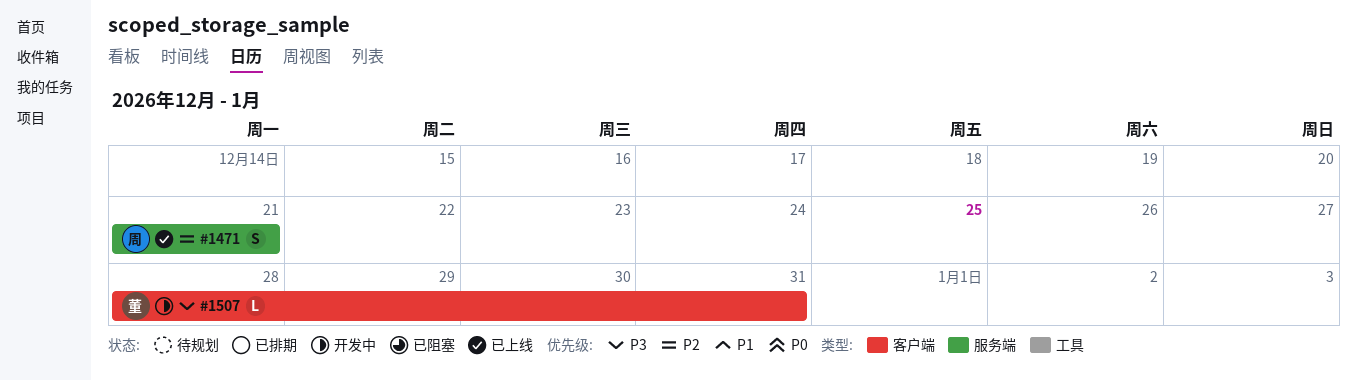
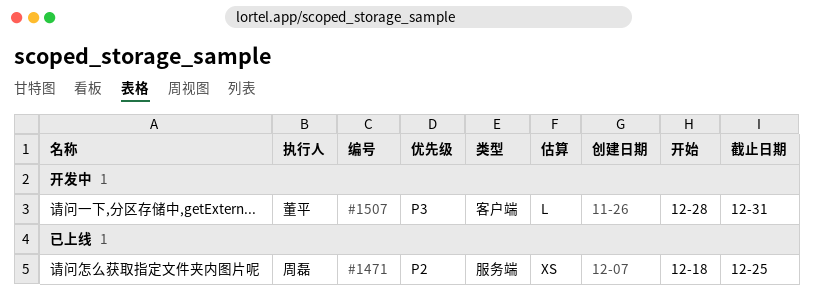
#1471, estimate: S -> XS
#1471, start: Dec 21 -> Dec 18
#1471, due: Dec 21 -> Dec 25

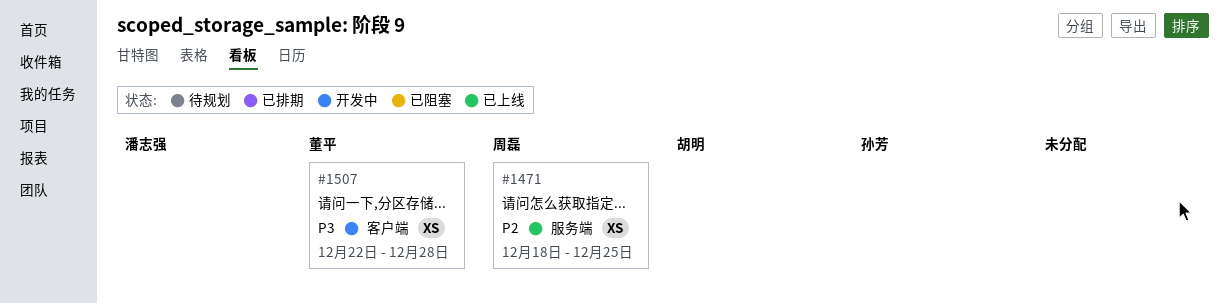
#1507, estimate: L -> XS
#1507, start: Dec 28 -> Dec 22
#1507, due: Dec 31 -> Dec 28

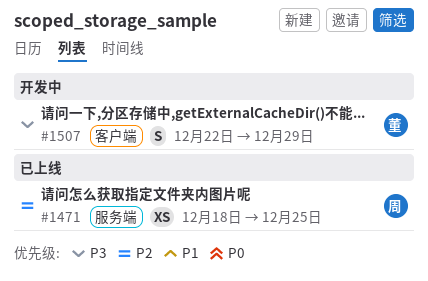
#1507, estimate: XS -> S
#1507, due: Dec 28 -> Dec 29

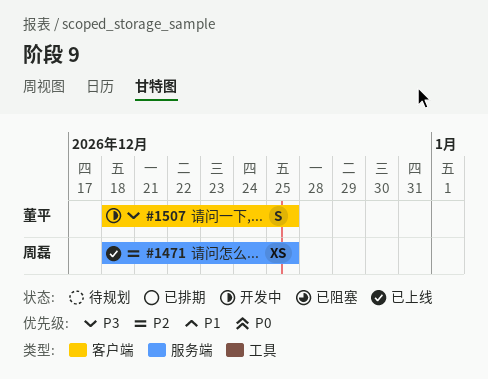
#1507, start: Dec 22 -> Dec 18
#1507, due: Dec 29 -> Dec 25

